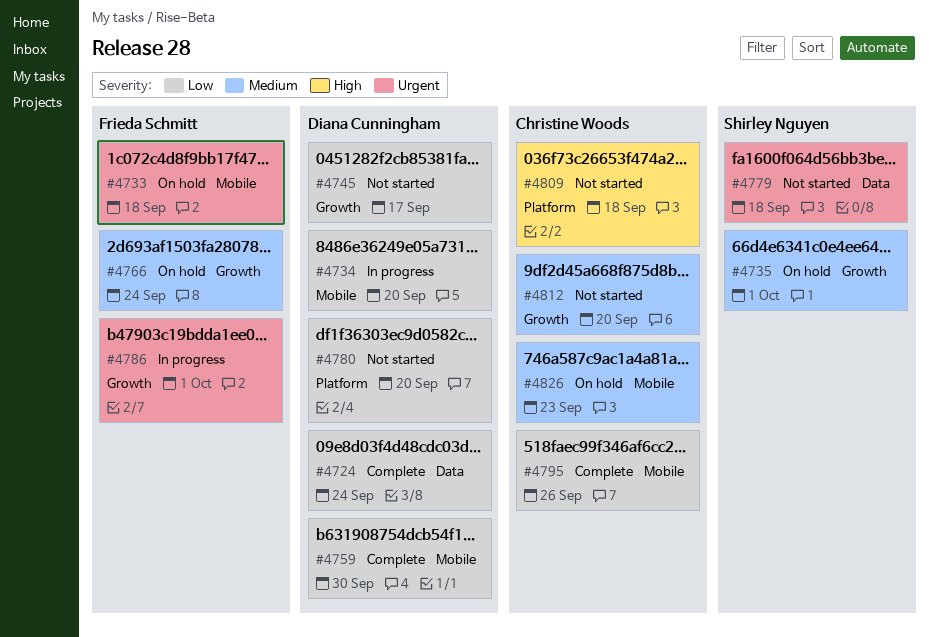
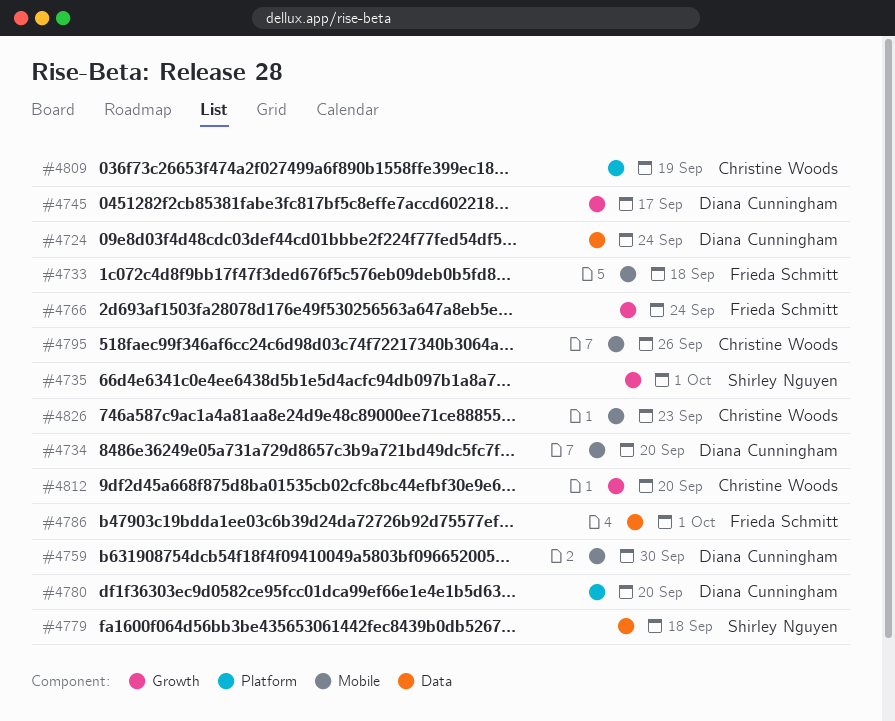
#4786, label: Growth -> Data
#4809, due: Sep 18 -> Sep 19

